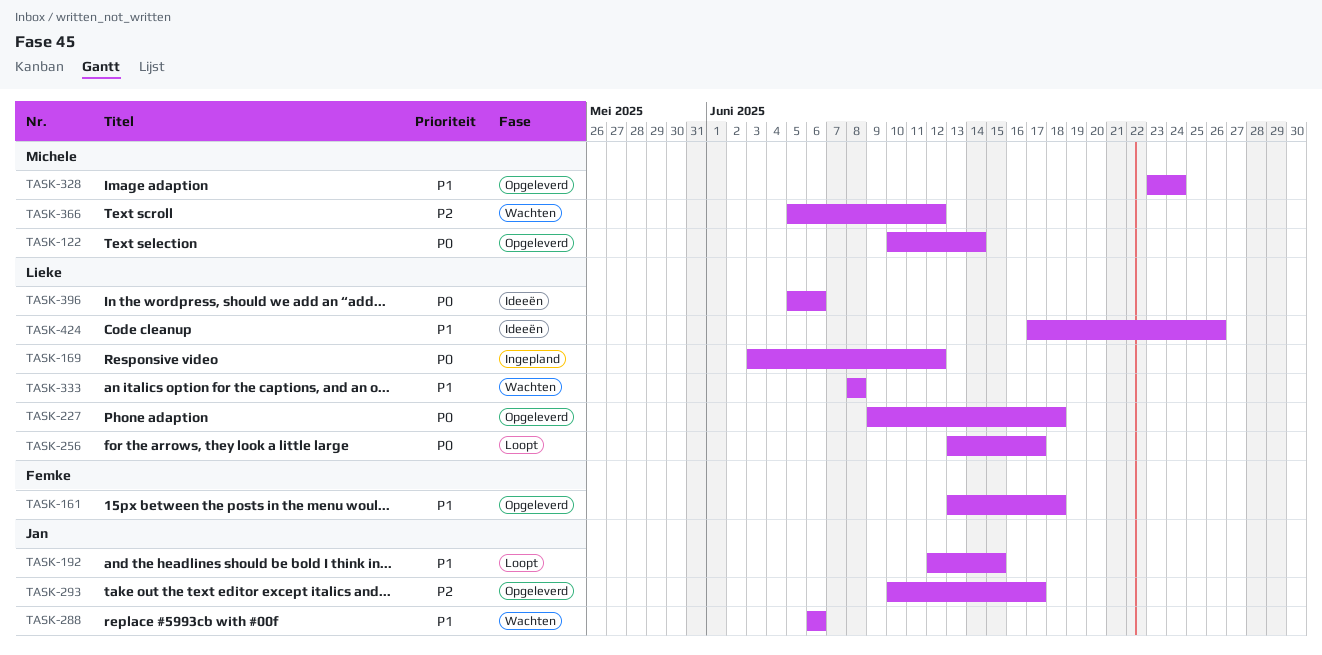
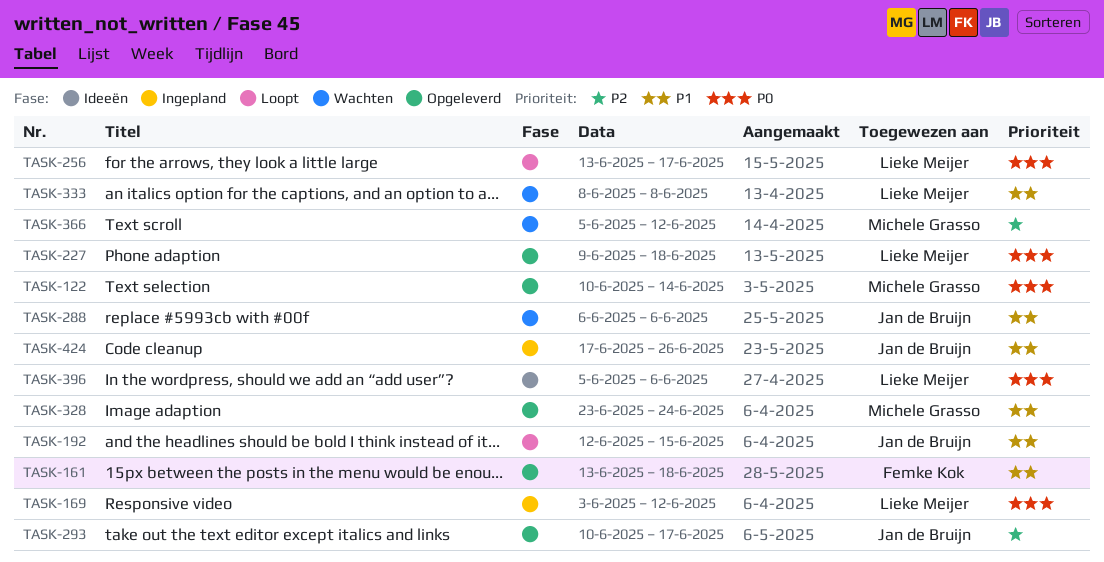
TASK-424, status: Ideeën -> Ingepland
TASK-424, owner: Lieke Meijer -> Jan de Bruijn

